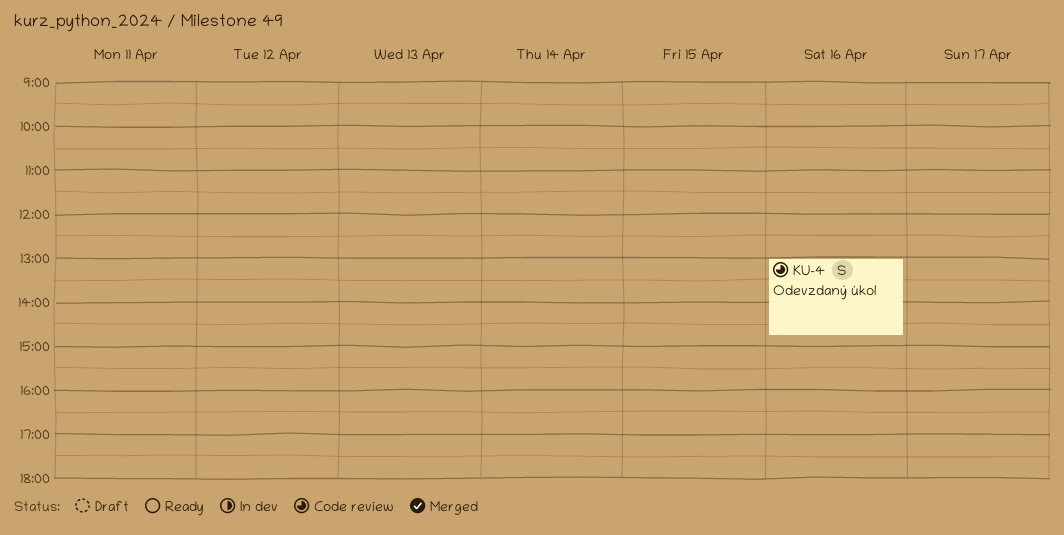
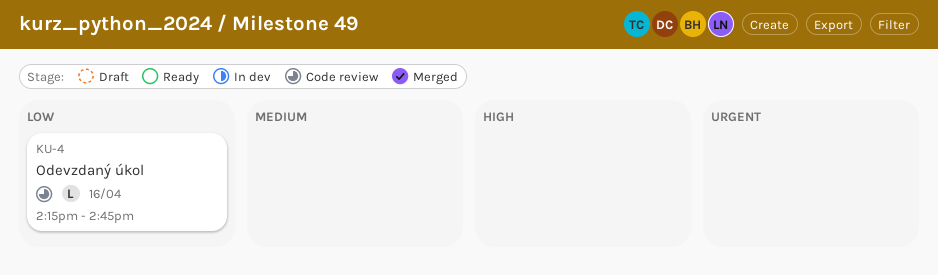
KU-4, estimate: S -> L
KU-4, begins: 13:00 -> 14:15

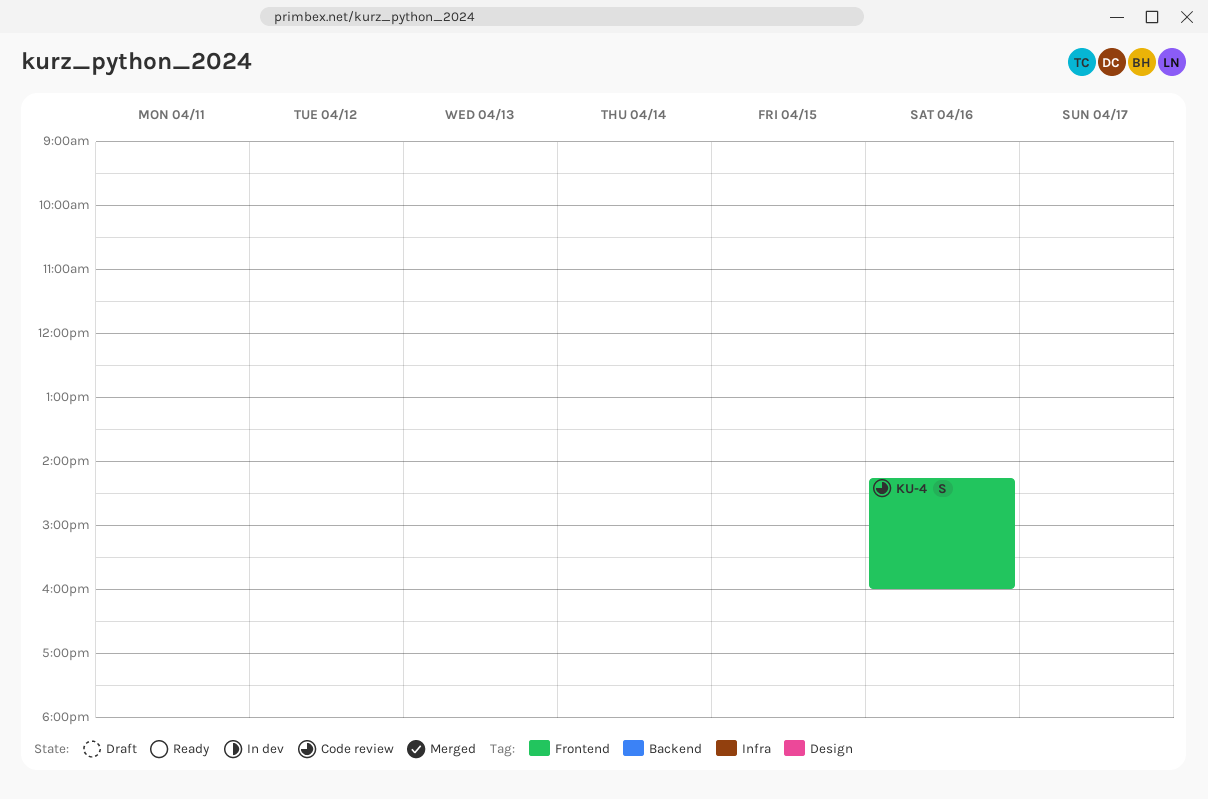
KU-4, estimate: L -> S
KU-4, ends: 14:45 -> 16:00

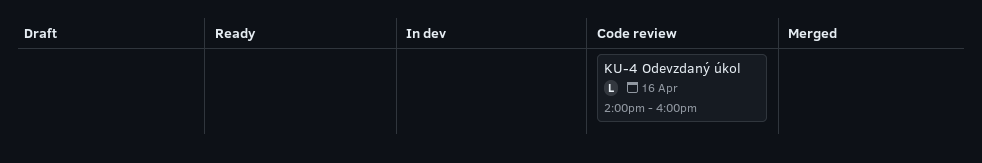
KU-4, estimate: S -> L
KU-4, begins: 14:15 -> 14:00

